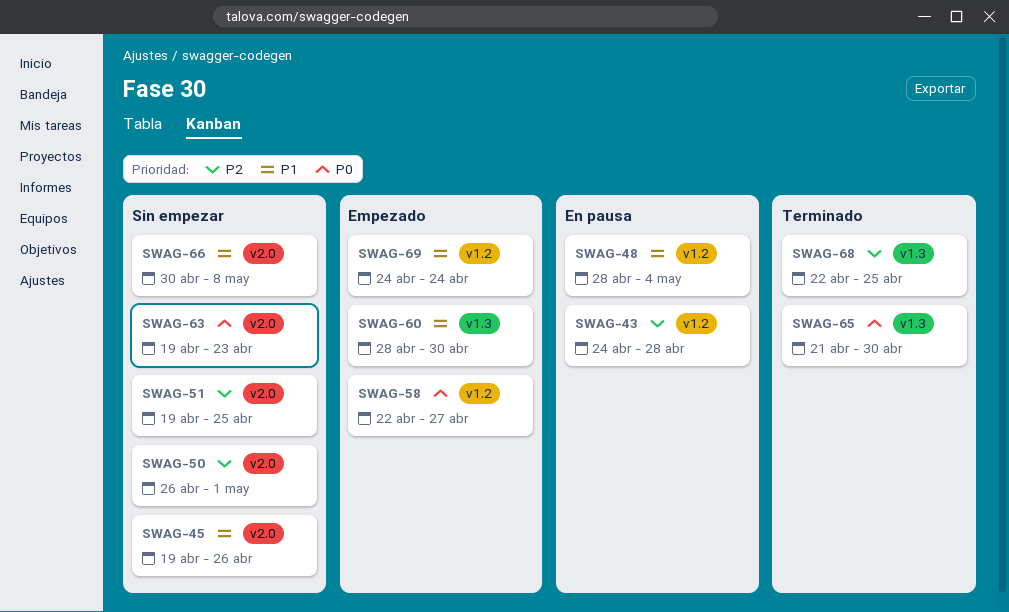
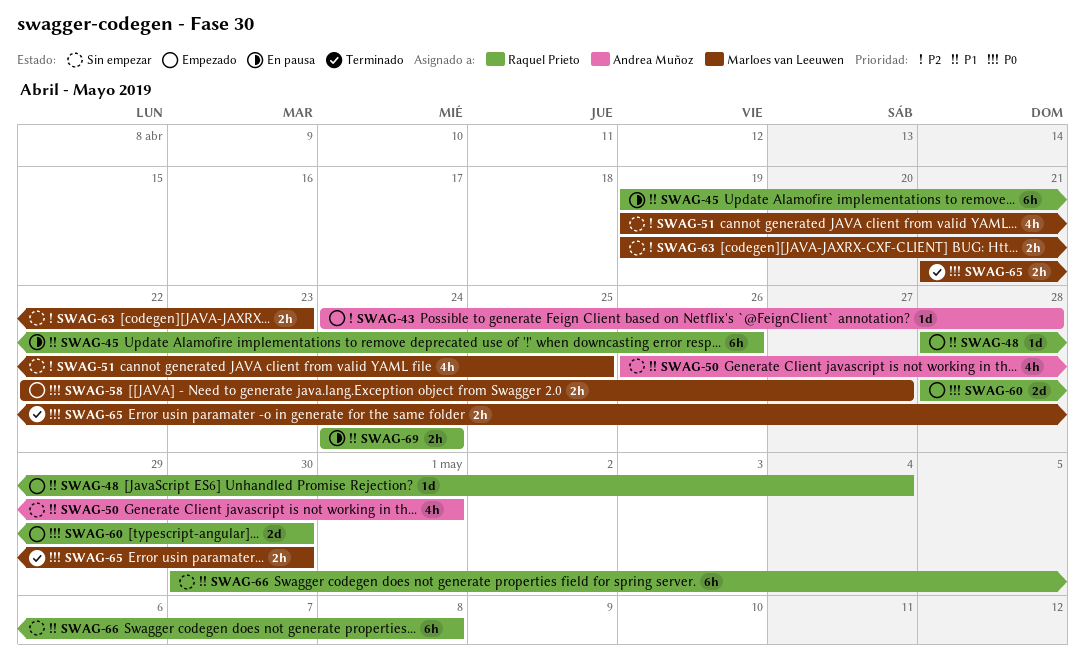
SWAG-43, status: En pausa -> Empezado
SWAG-45, status: Sin empezar -> En pausa
SWAG-48, status: En pausa -> Empezado
SWAG-50, priority: P2 -> P1
SWAG-60, priority: P1 -> P0
SWAG-63, priority: P0 -> P2
SWAG-68: present -> none
SWAG-69, status: Empezado -> En pausa

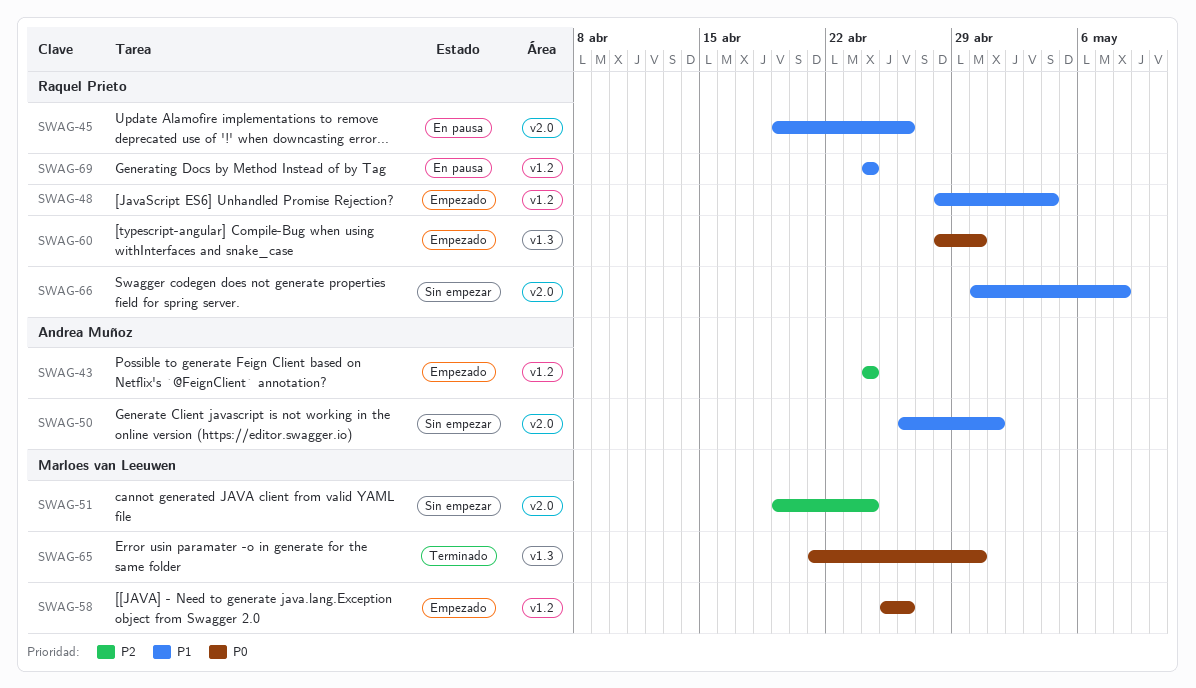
SWAG-43, due: Apr 28 -> Apr 24
SWAG-51, due: Apr 25 -> Apr 24
SWAG-58, start: Apr 22 -> Apr 25
SWAG-58, due: Apr 27 -> Apr 26
SWAG-63: present -> none

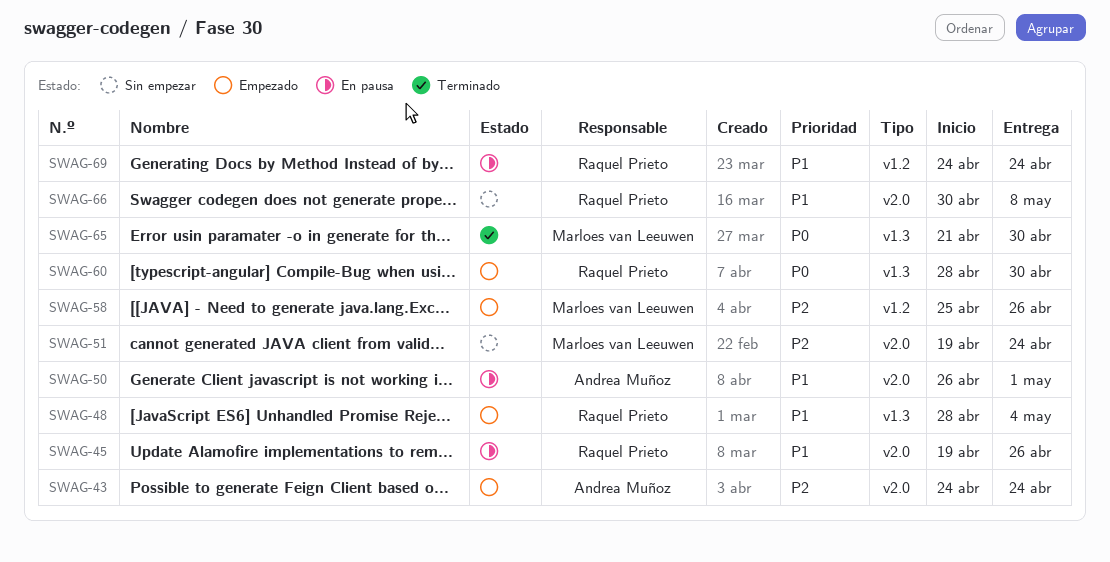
SWAG-43, label: v1.2 -> v2.0
SWAG-48, label: v1.2 -> v1.3
SWAG-50, status: Sin empezar -> En pausa
SWAG-58, priority: P0 -> P2

